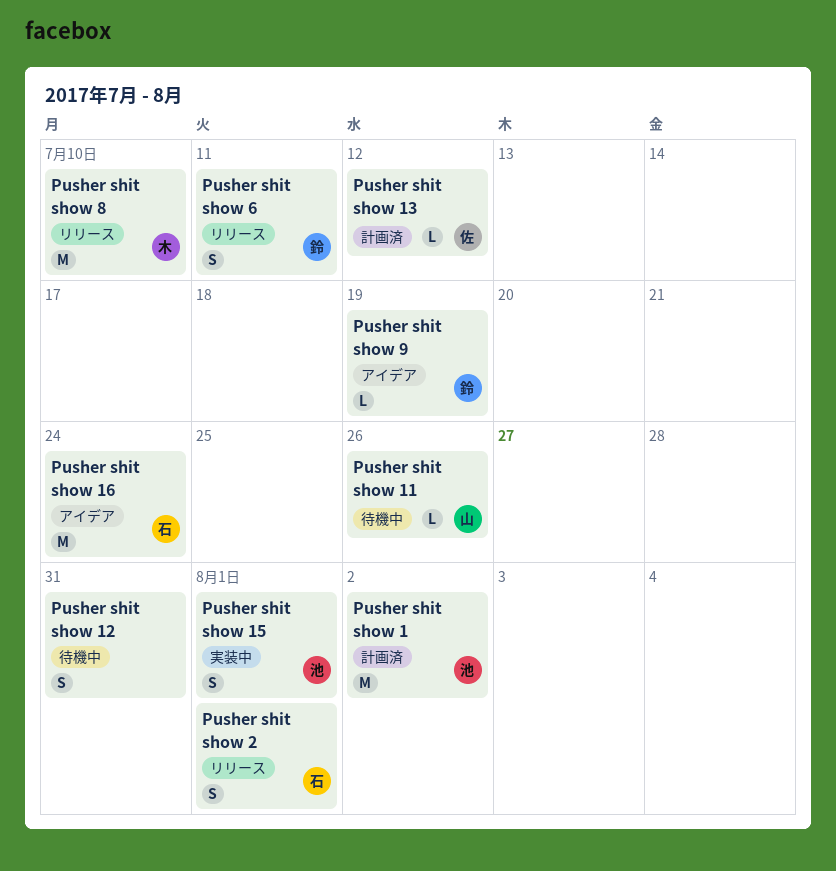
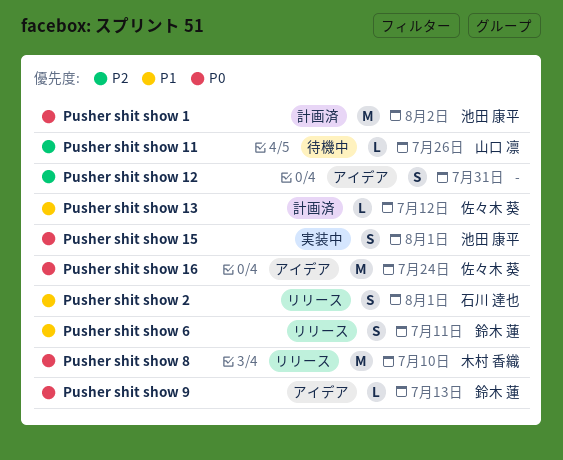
Pusher shit show 12, status: 待機中 -> アイデア
Pusher shit show 16, owner: 石川 達也 -> 佐々木 葵
Pusher shit show 9, due: Jul 19 -> Jul 13

